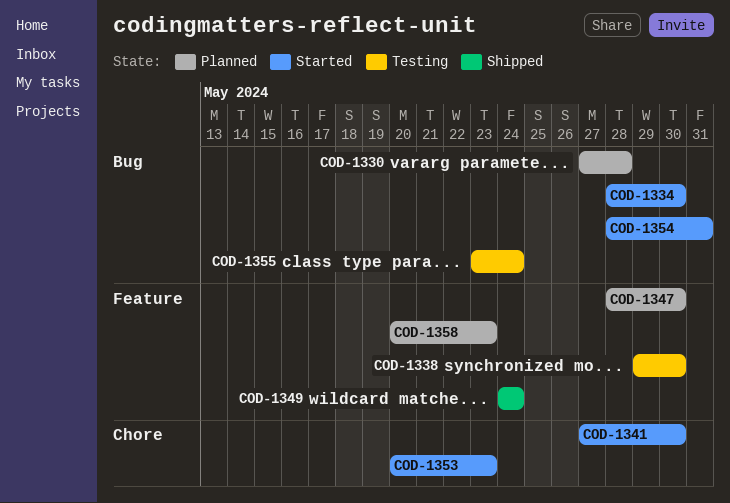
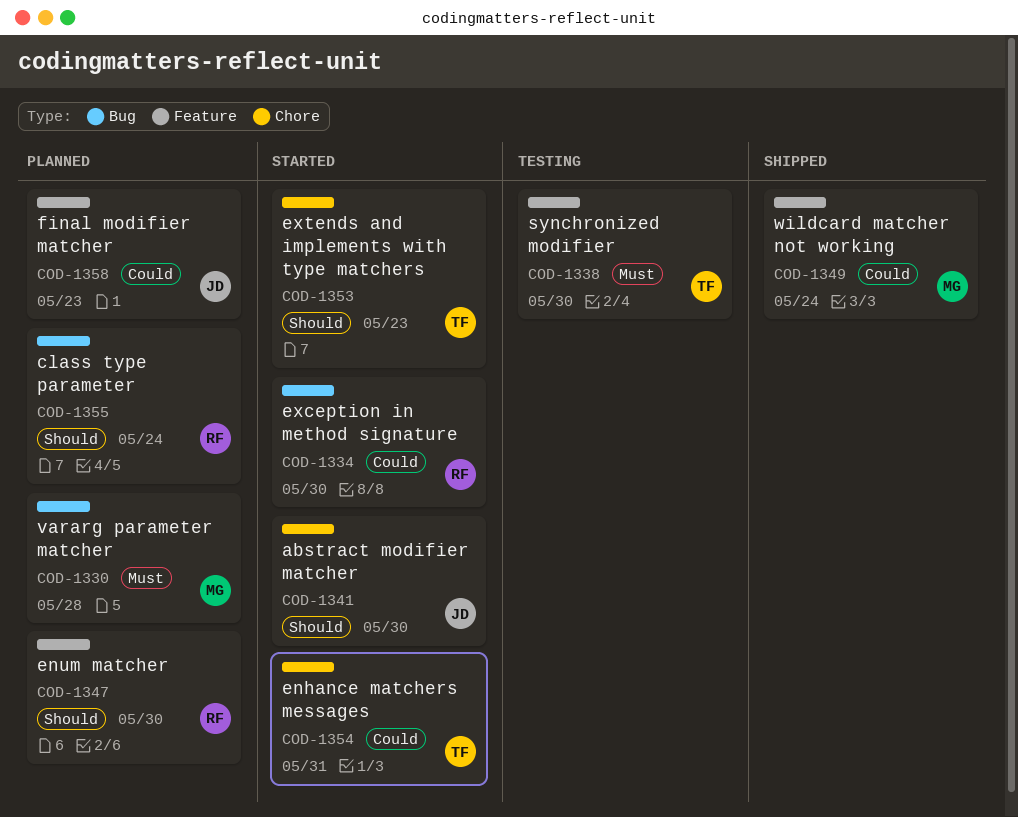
COD-1354, label: Bug -> Chore
COD-1355, status: Testing -> Planned

